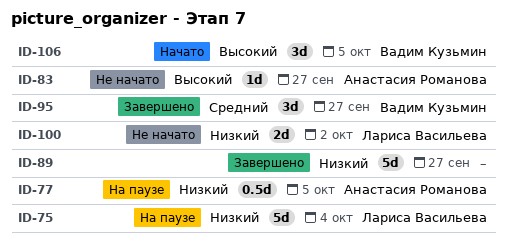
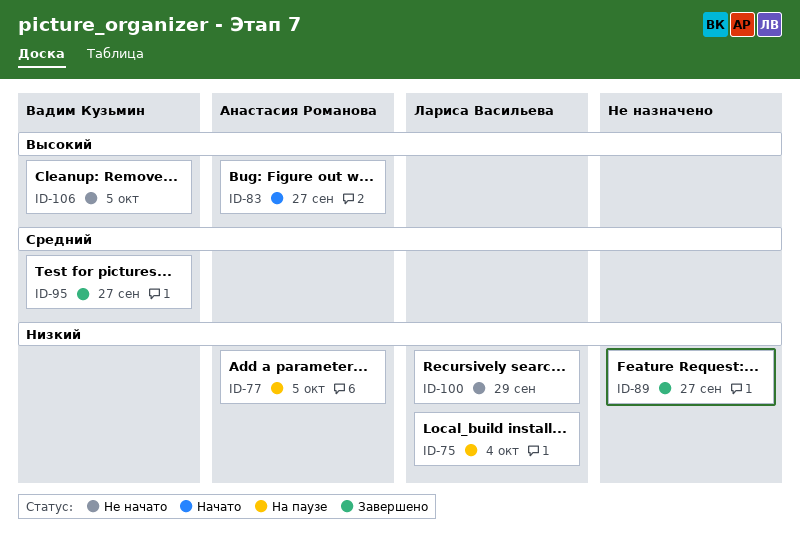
ID-83, status: Не начато -> Начато
ID-100, due: Oct 2 -> Sep 29
ID-106, status: Начато -> Не начато

